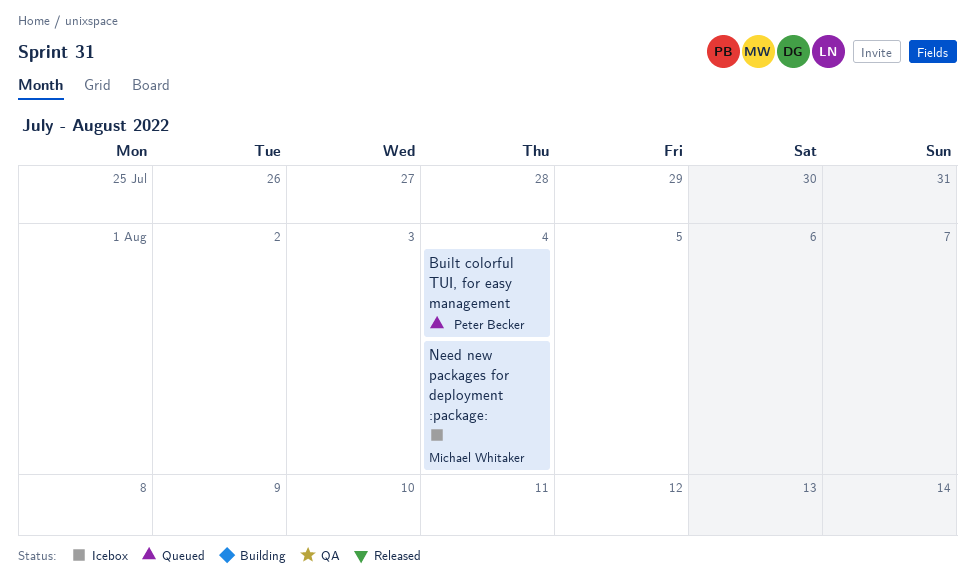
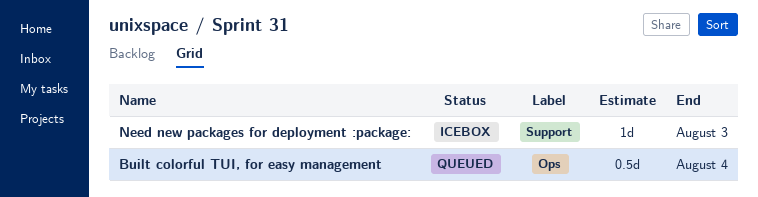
Need new packages for deployment :package:, due: Aug 4 -> Aug 3

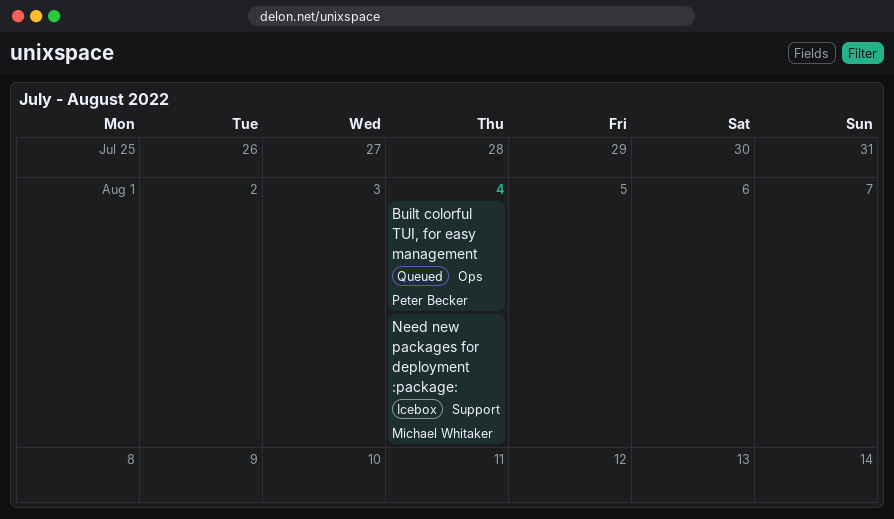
Need new packages for deployment :package:, due: Aug 3 -> Aug 4

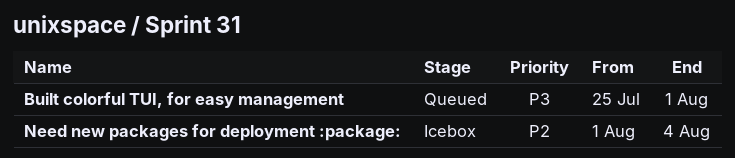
Built colorful TUI, for easy management, due: Aug 4 -> Aug 1

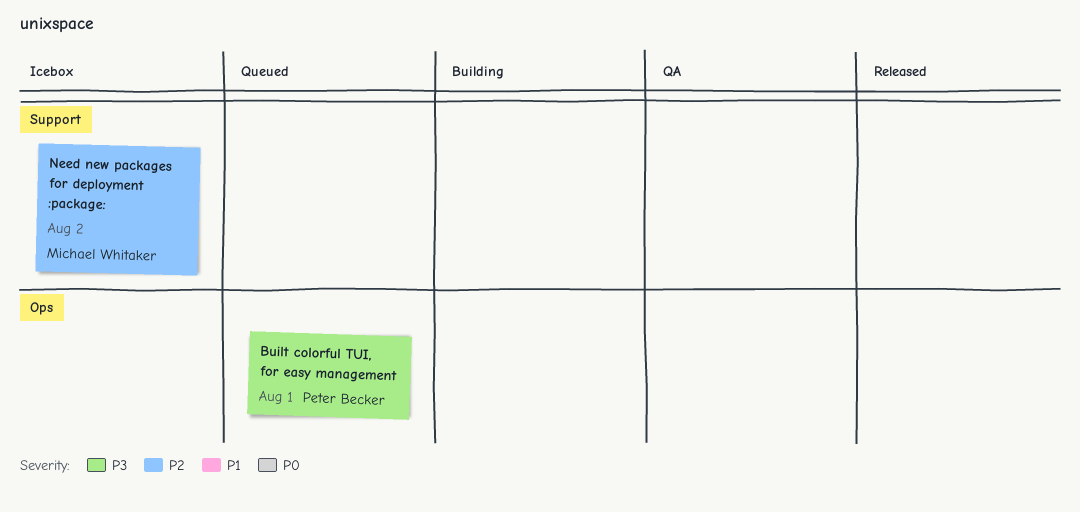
Need new packages for deployment :package:, due: Aug 4 -> Aug 2

